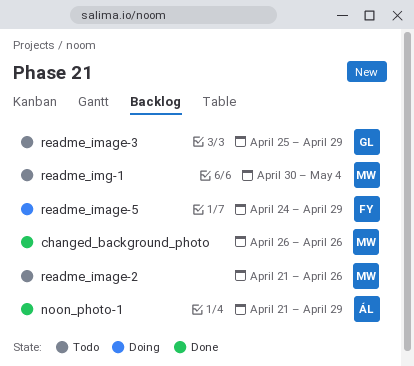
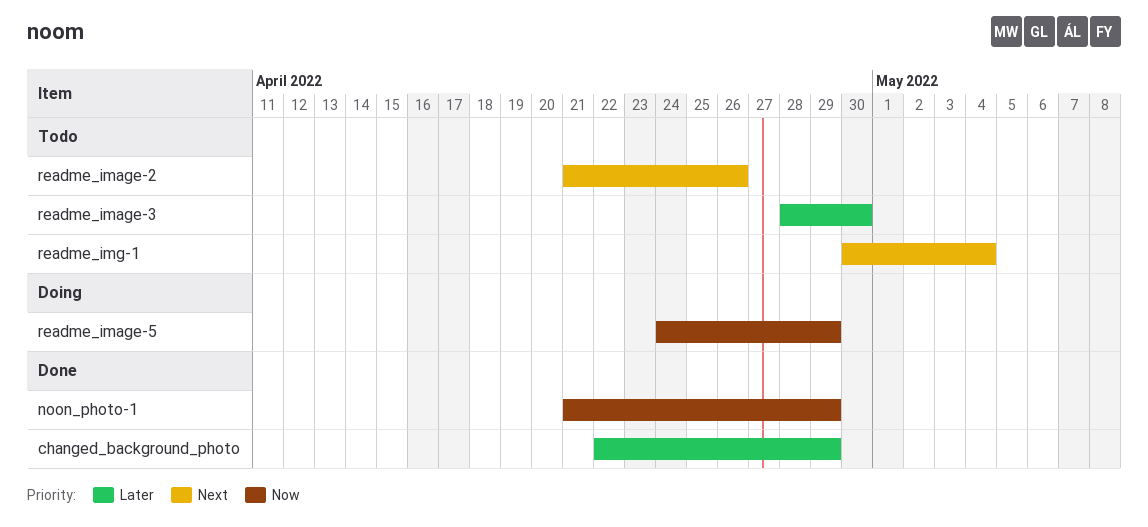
changed_background_photo, start: Apr 26 -> Apr 22
changed_background_photo, due: Apr 26 -> Apr 29
readme_image-3, start: Apr 25 -> Apr 28
readme_image-3, due: Apr 29 -> Apr 30

